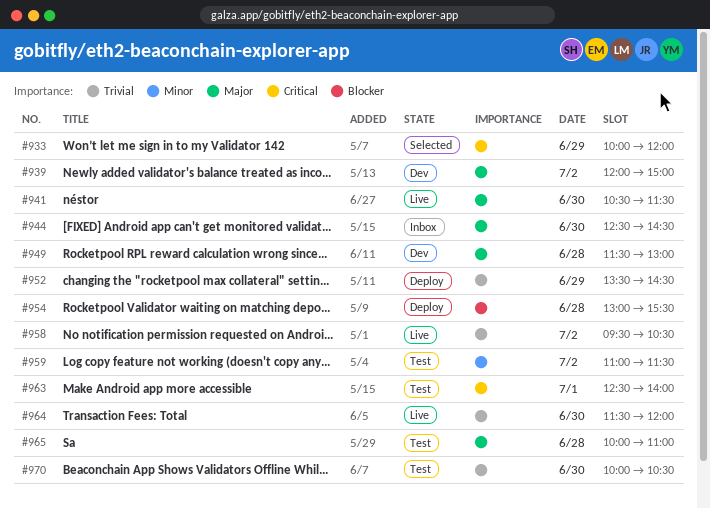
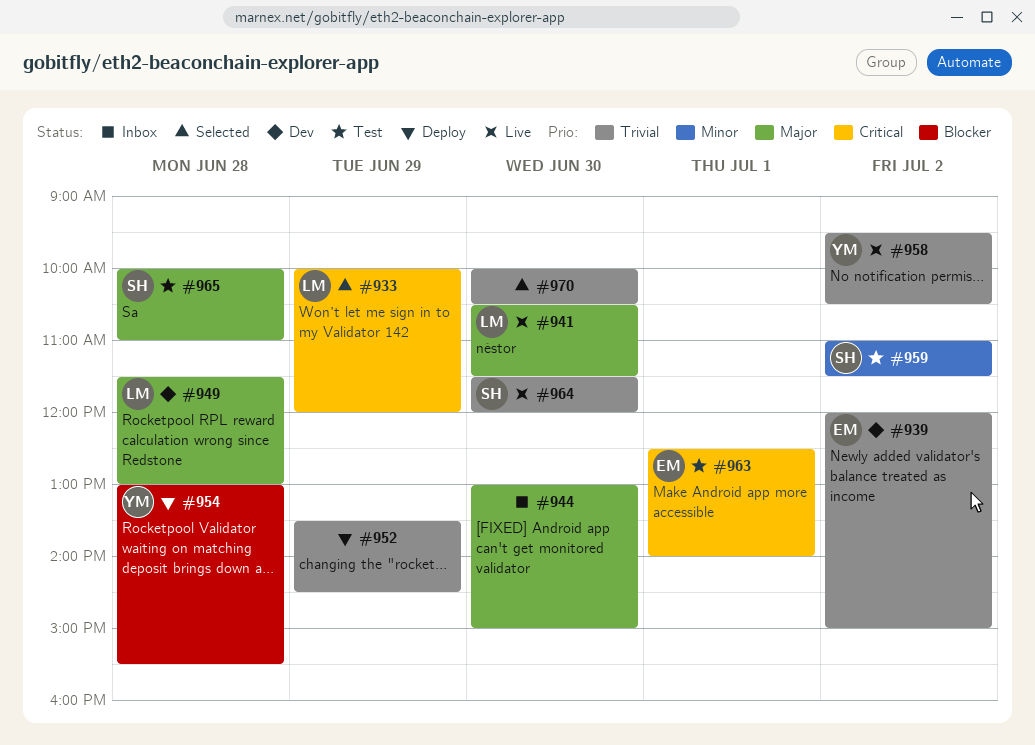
#939, priority: Major -> Trivial
#944, begins: 12:30 -> 13:00
#944, ends: 14:30 -> 15:00
#970, status: Test -> Selected

